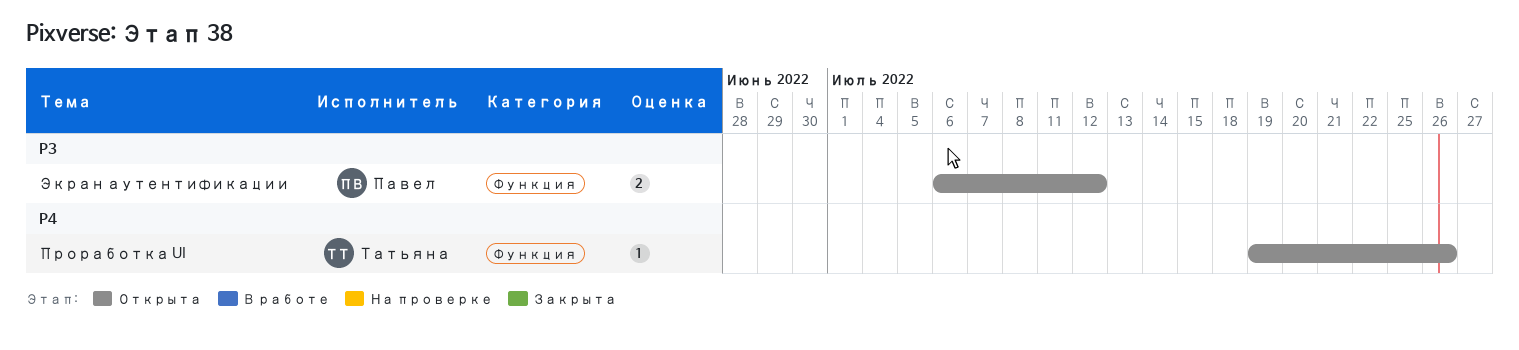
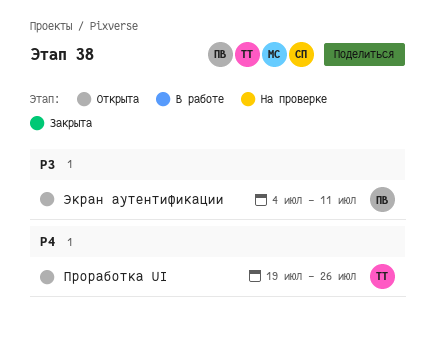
Экран аутентификации, start: Jul 6 -> Jul 4
Экран аутентификации, due: Jul 12 -> Jul 11

